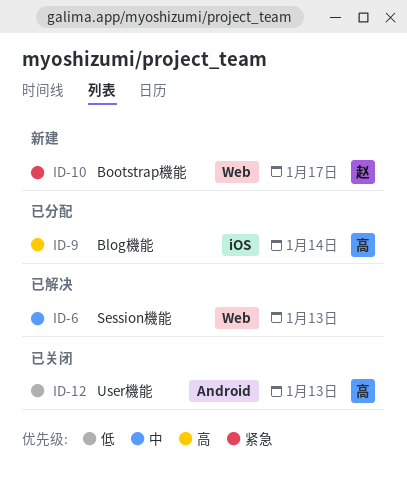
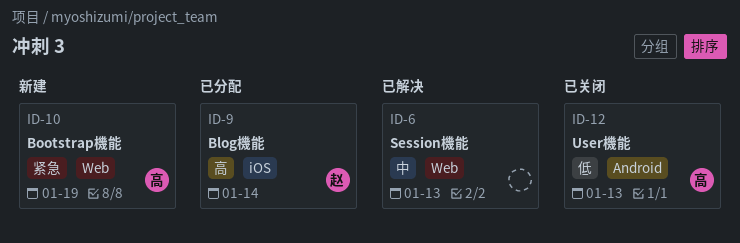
ID-9, owner: 高 -> 赵
ID-10, owner: 赵 -> 高
ID-10, due: Jan 17 -> Jan 19

